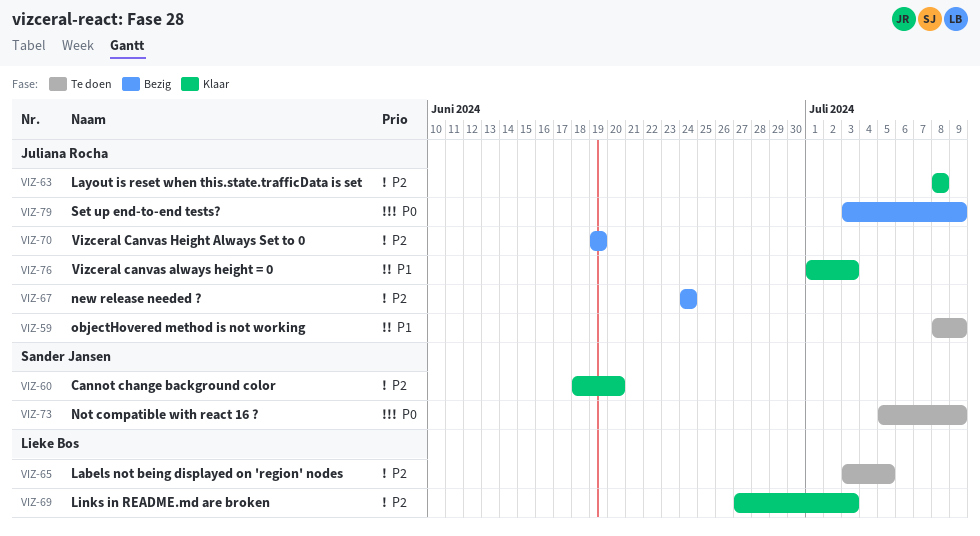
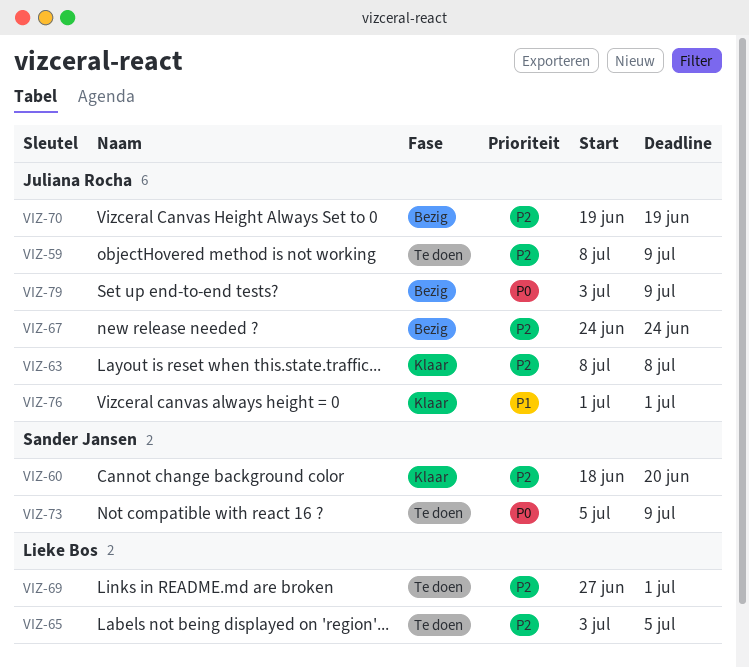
VIZ-59, priority: P1 -> P2
VIZ-69, status: Klaar -> Te doen
VIZ-69, due: Jul 3 -> Jul 1
VIZ-76, due: Jul 3 -> Jul 1

